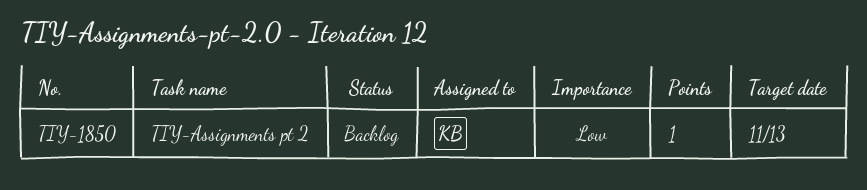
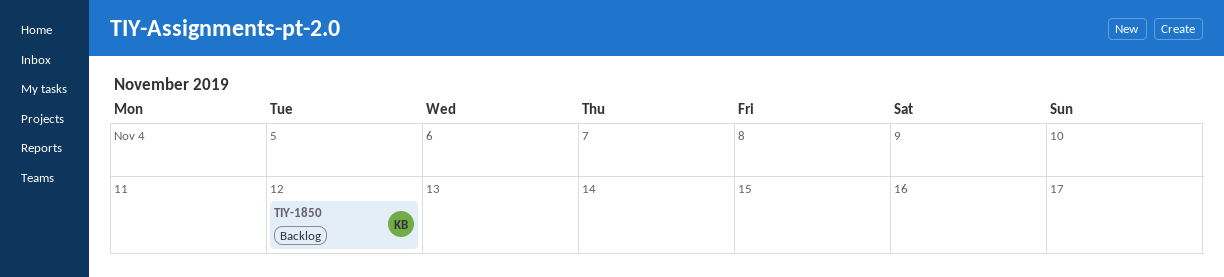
TIY-1850, due: Nov 13 -> Nov 12

